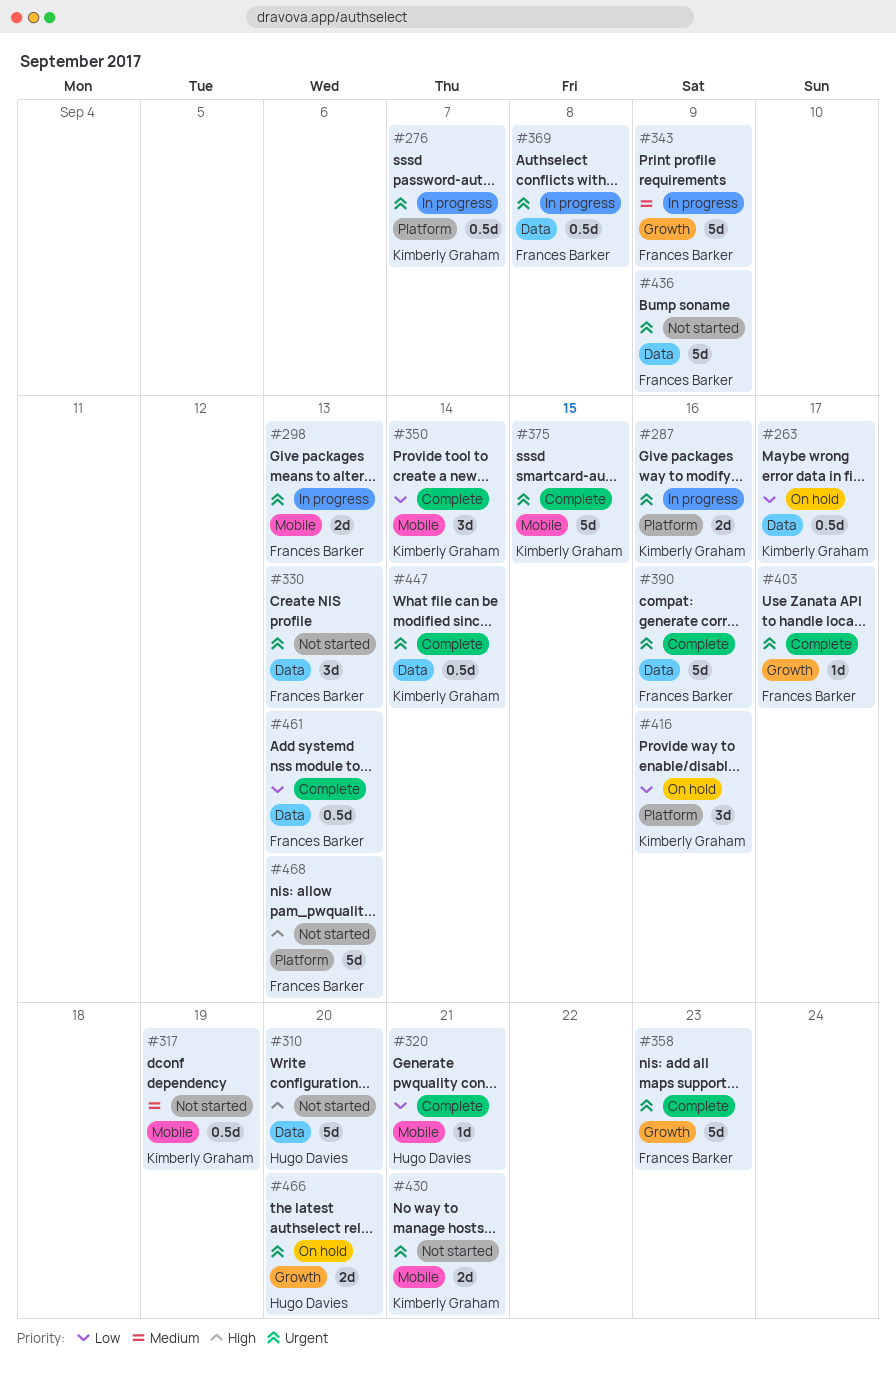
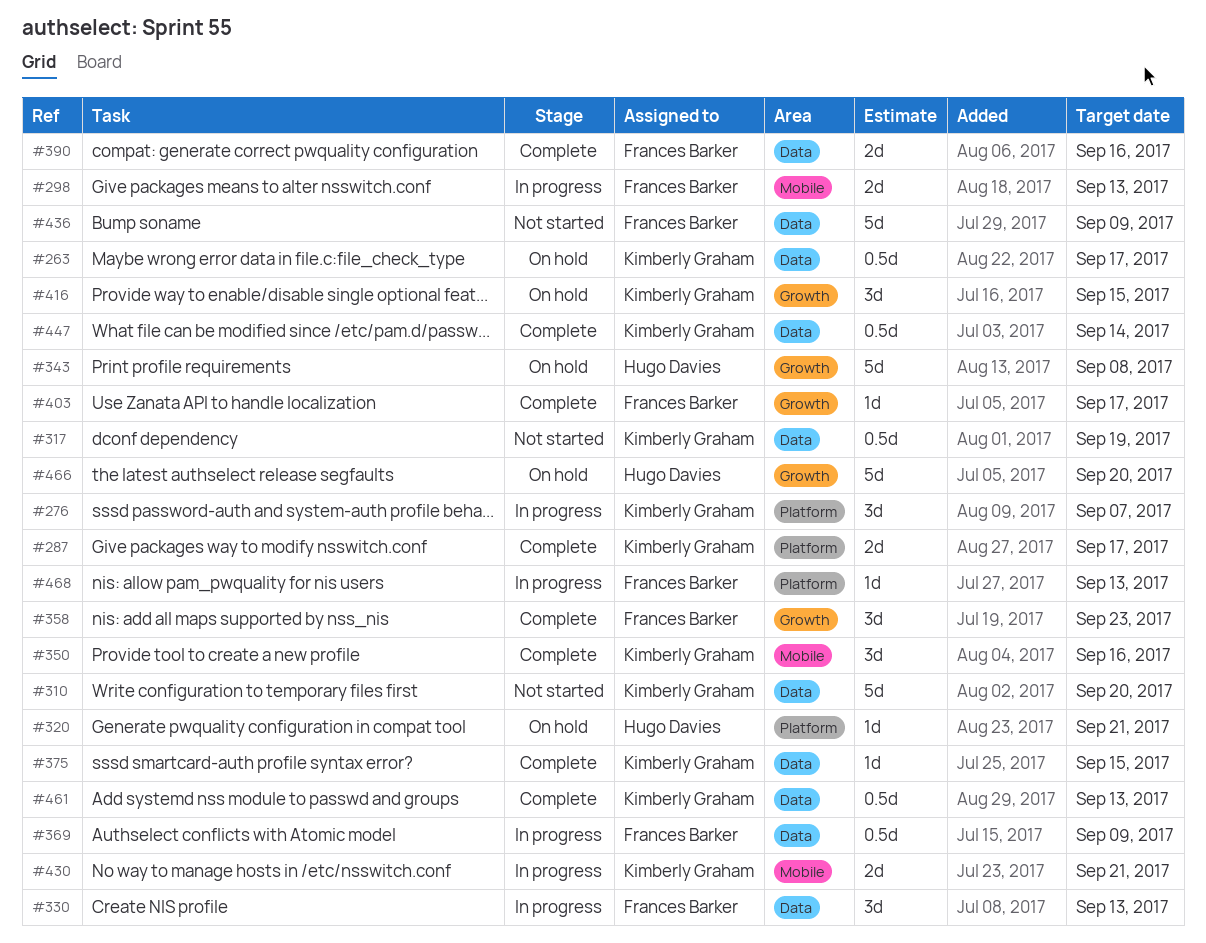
#276, estimate: 0.5d -> 3d
#287, status: In progress -> Complete
#287, due: Sep 16 -> Sep 17
#310, owner: Hugo Davies -> Kimberly Graham
#317, label: Mobile -> Data
#320, status: Complete -> On hold
#320, label: Mobile -> Platform
#330, status: Not started -> In progress
#343, status: In progress -> On hold
#343, owner: Frances Barker -> Hugo Davies
#343, due: Sep 9 -> Sep 8
#350, due: Sep 14 -> Sep 16
#358, estimate: 5d -> 3d
#369, due: Sep 8 -> Sep 9
#375, label: Mobile -> Data
#375, estimate: 5d -> 1d
#390, estimate: 5d -> 2d
#416, label: Platform -> Growth
#416, due: Sep 16 -> Sep 15
#430, status: Not started -> In progress
#461, owner: Frances Barker -> Kimberly Graham
#466, estimate: 2d -> 5d
#468, status: Not started -> In progress
#468, estimate: 5d -> 1d

